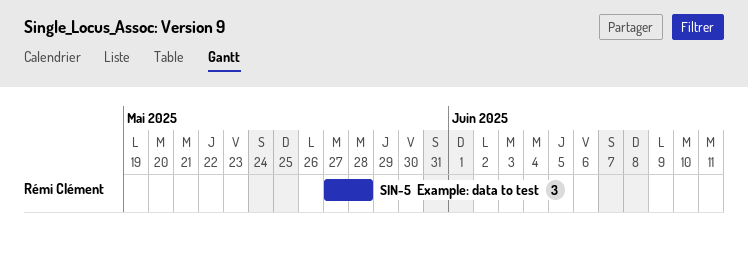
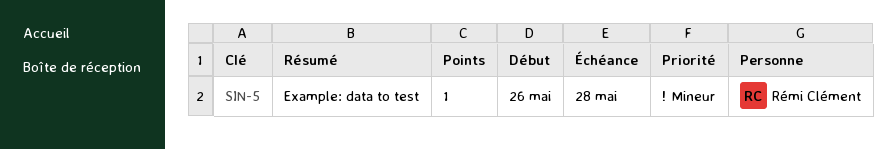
SIN-5, estimate: 3 -> 1
SIN-5, start: May 27 -> May 26

